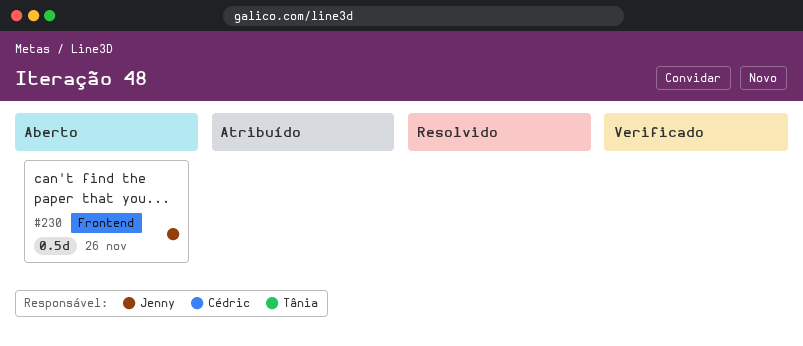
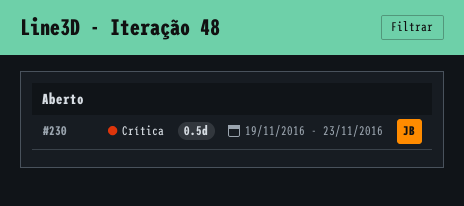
#230, due: Nov 26 -> Nov 23

